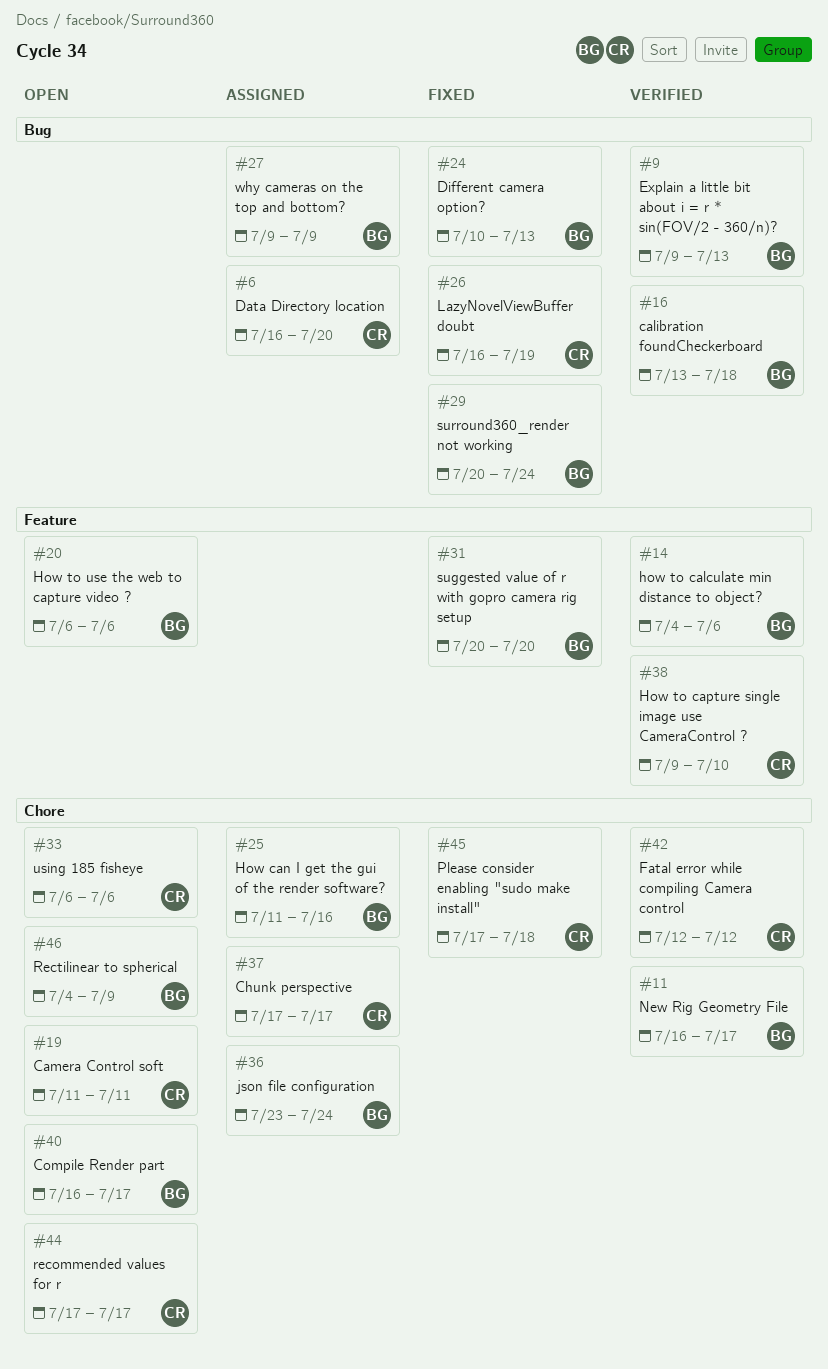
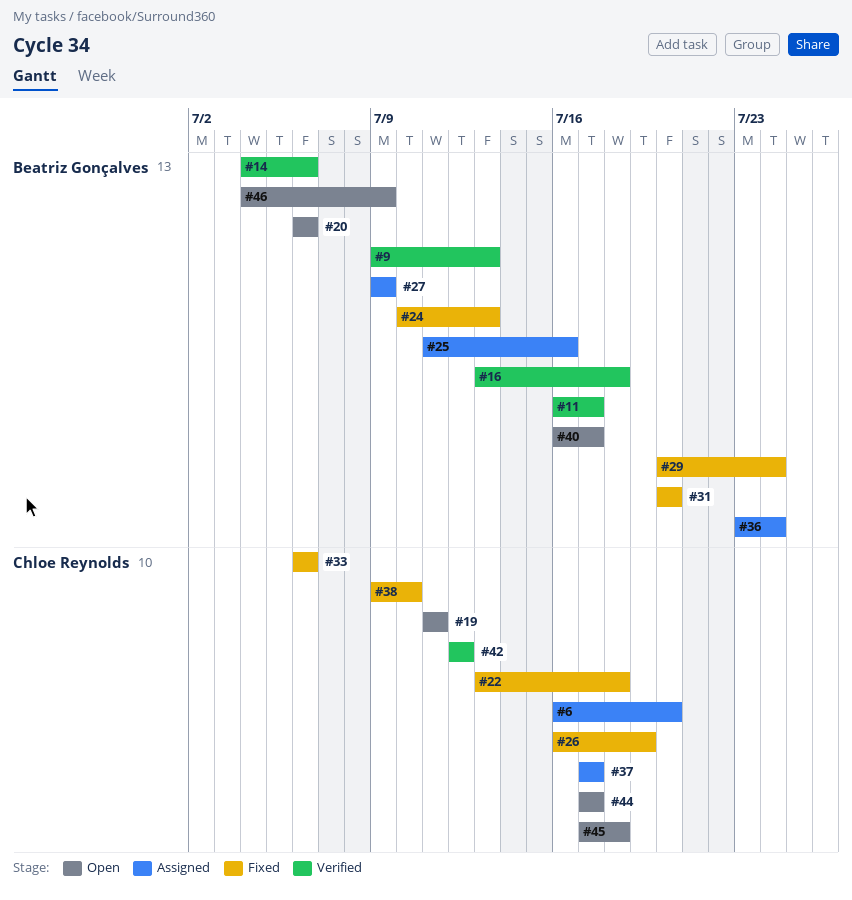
#22: none -> present
#33, status: Open -> Fixed
#38, status: Verified -> Fixed
#45, status: Fixed -> Open

